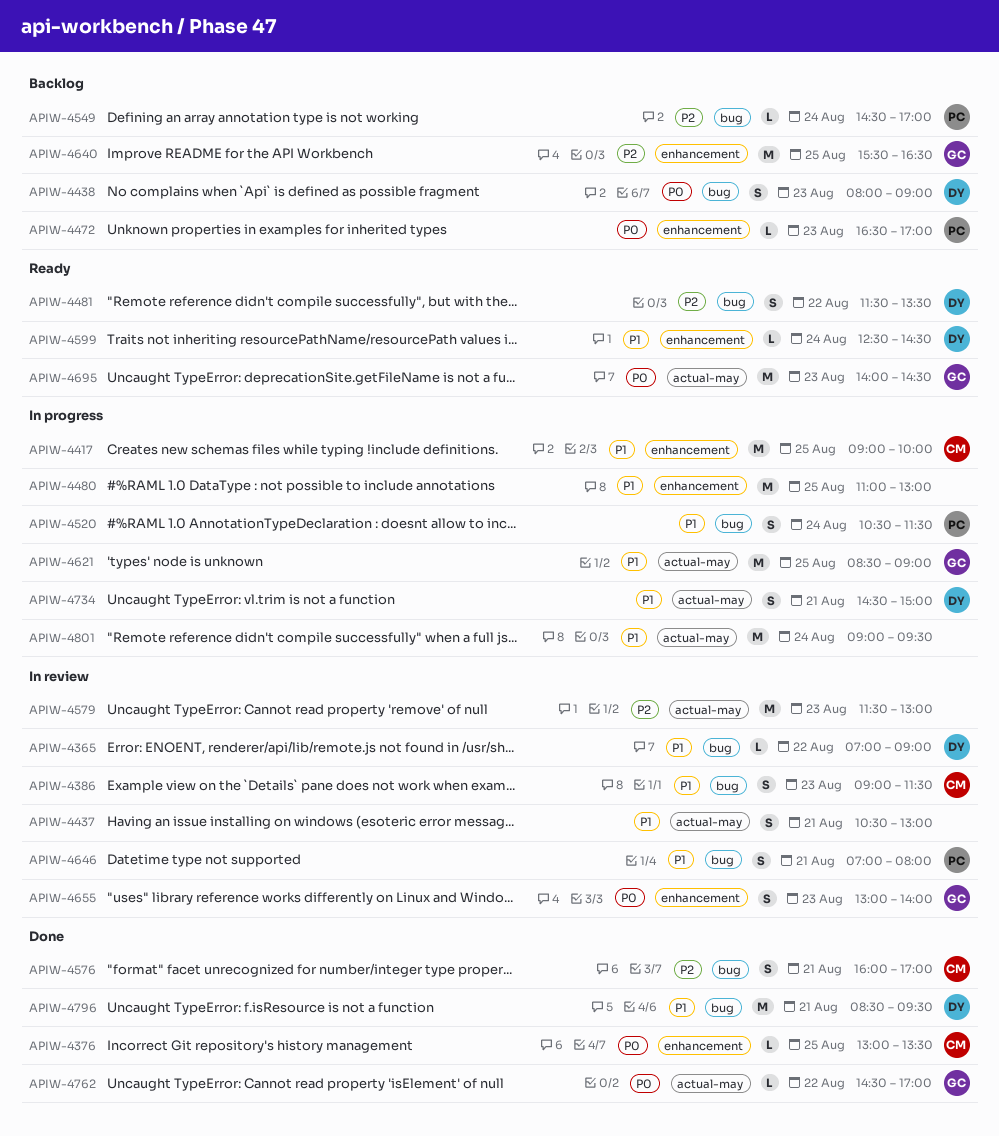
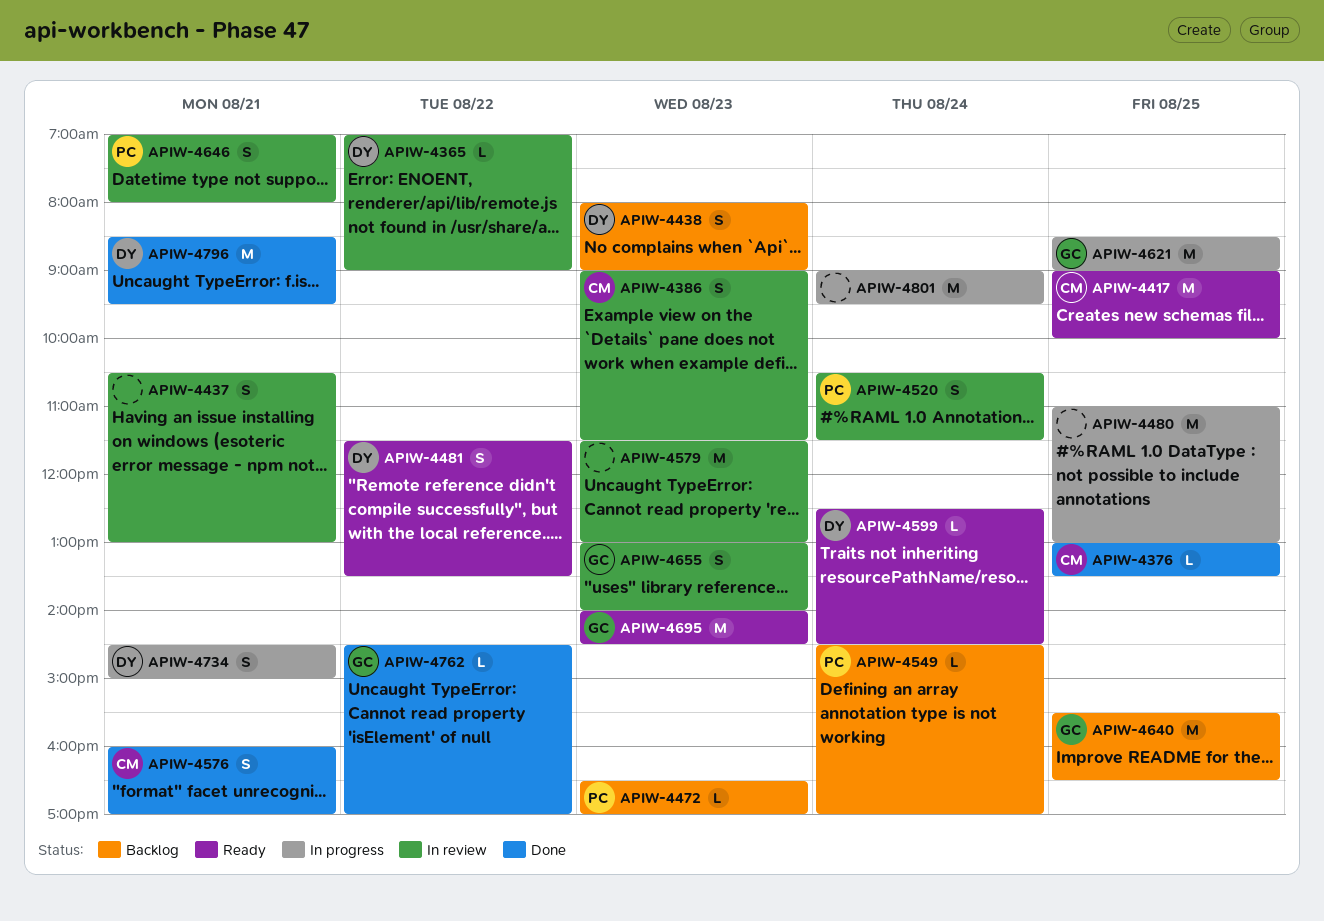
APIW-4417, status: In progress -> Ready
APIW-4520, status: In progress -> In review

